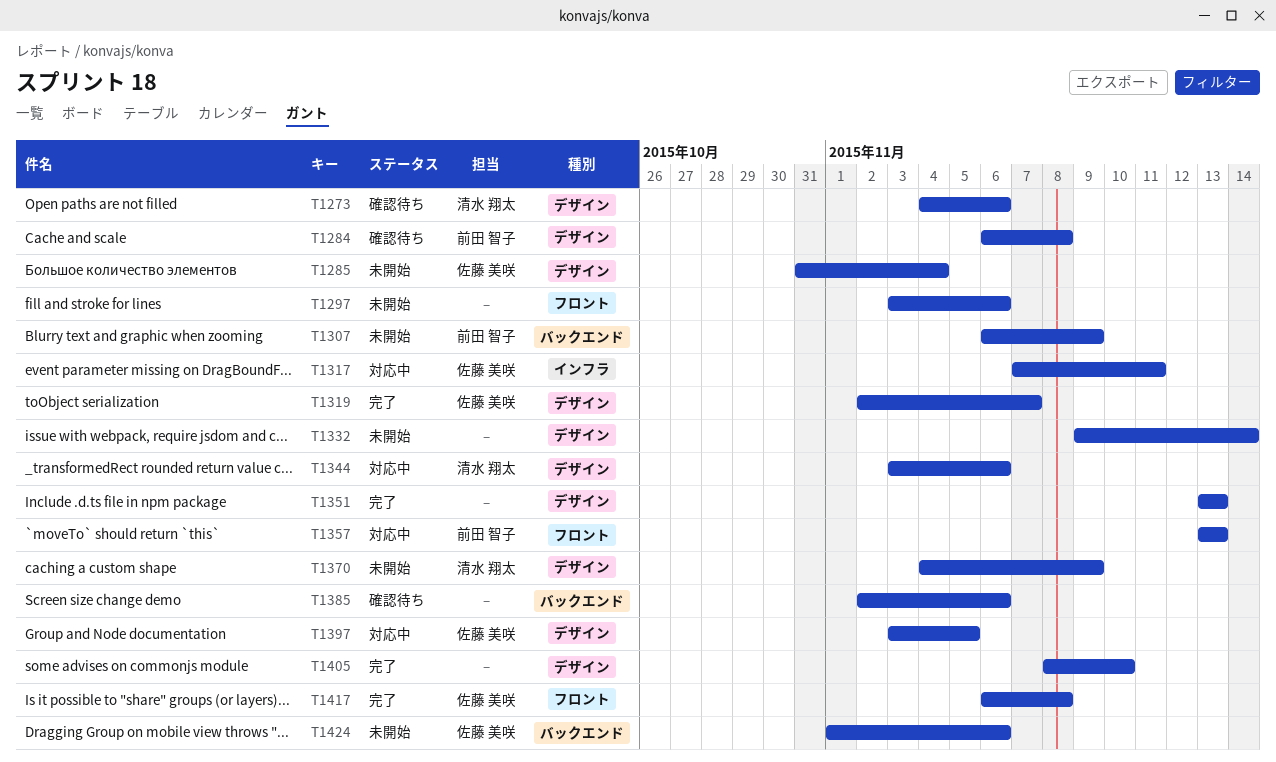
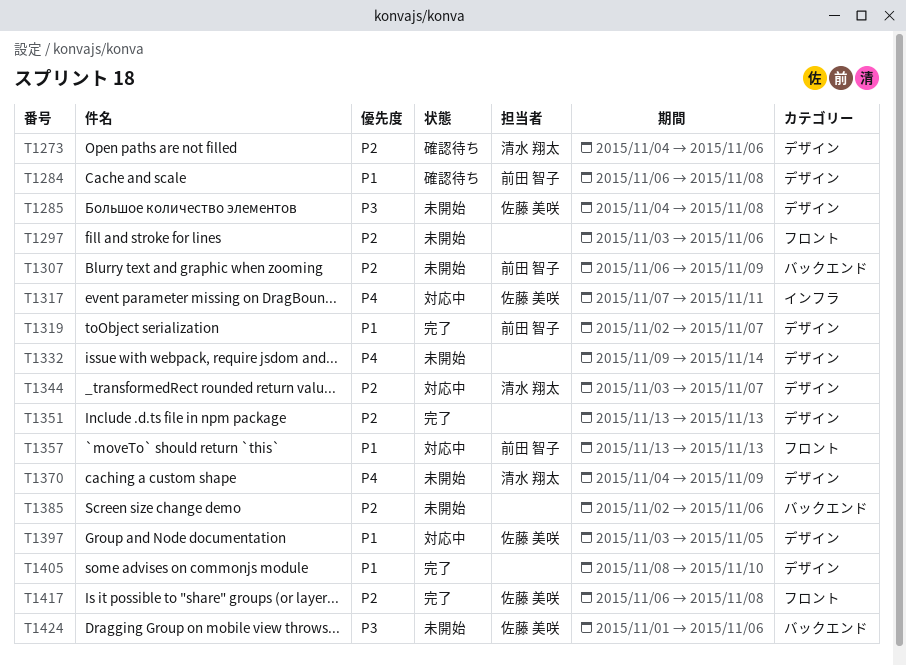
T1285, start: Oct 31 -> Nov 4
T1285, due: Nov 4 -> Nov 8
T1319, owner: 佐藤 美咲 -> 前田 智子
T1344, due: Nov 6 -> Nov 7
T1385, status: 確認待ち -> 未開始

